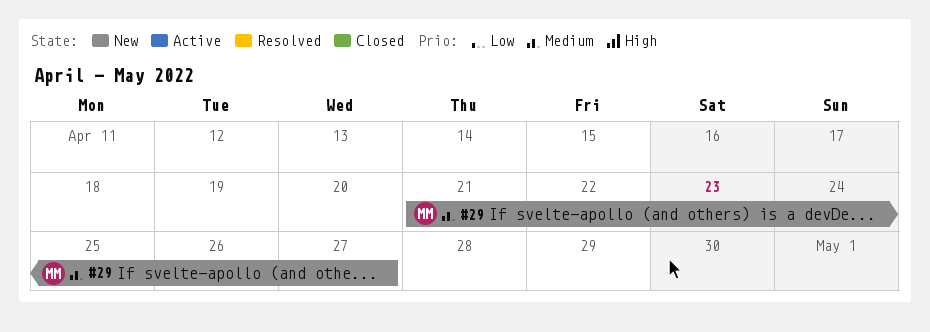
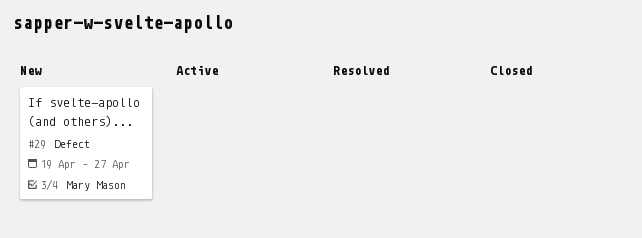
#29, start: Apr 21 -> Apr 19

